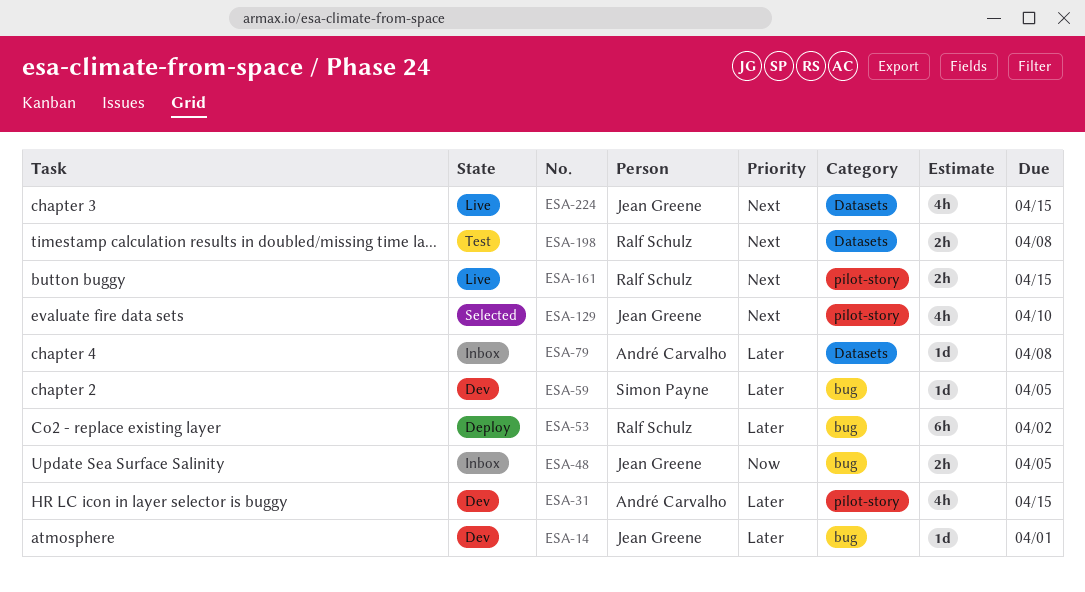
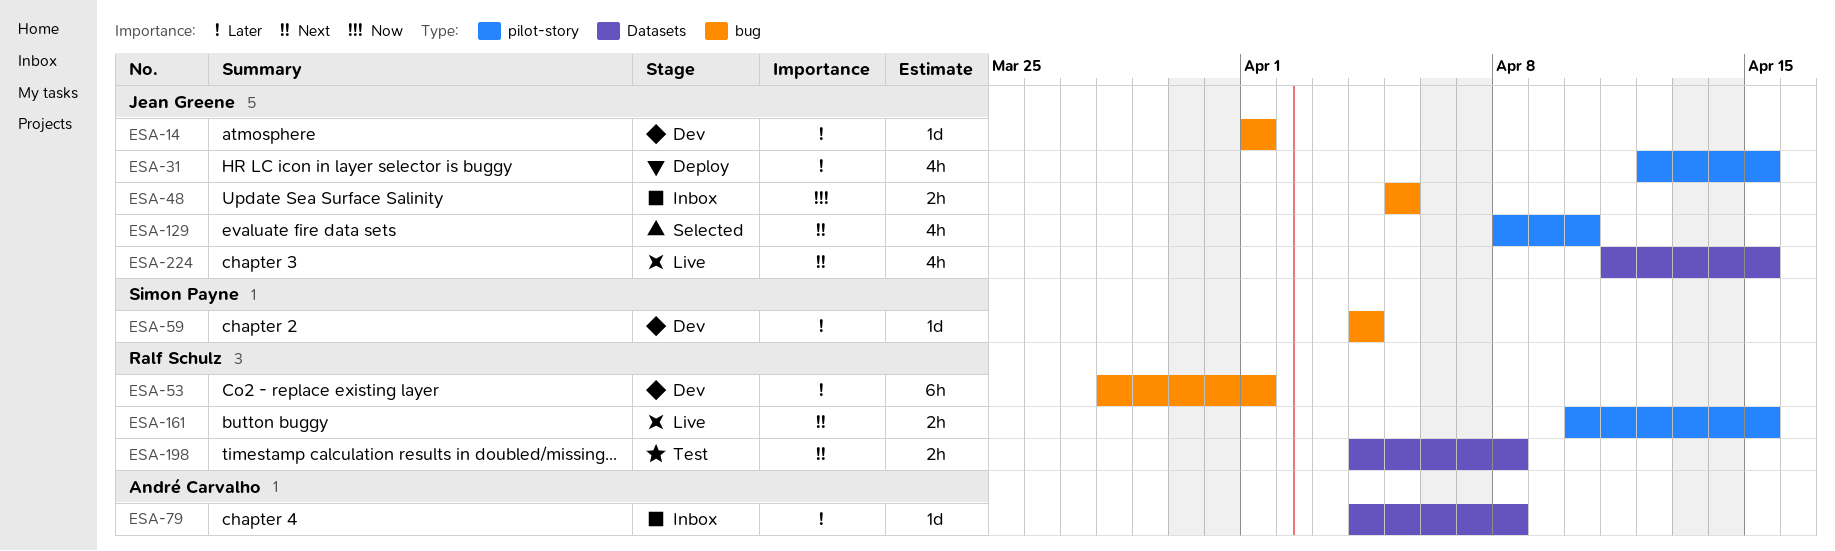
ESA-31, status: Dev -> Deploy
ESA-31, owner: André Carvalho -> Jean Greene
ESA-53, status: Deploy -> Dev
ESA-53, due: Apr 2 -> Apr 1
ESA-59, due: Apr 5 -> Apr 4

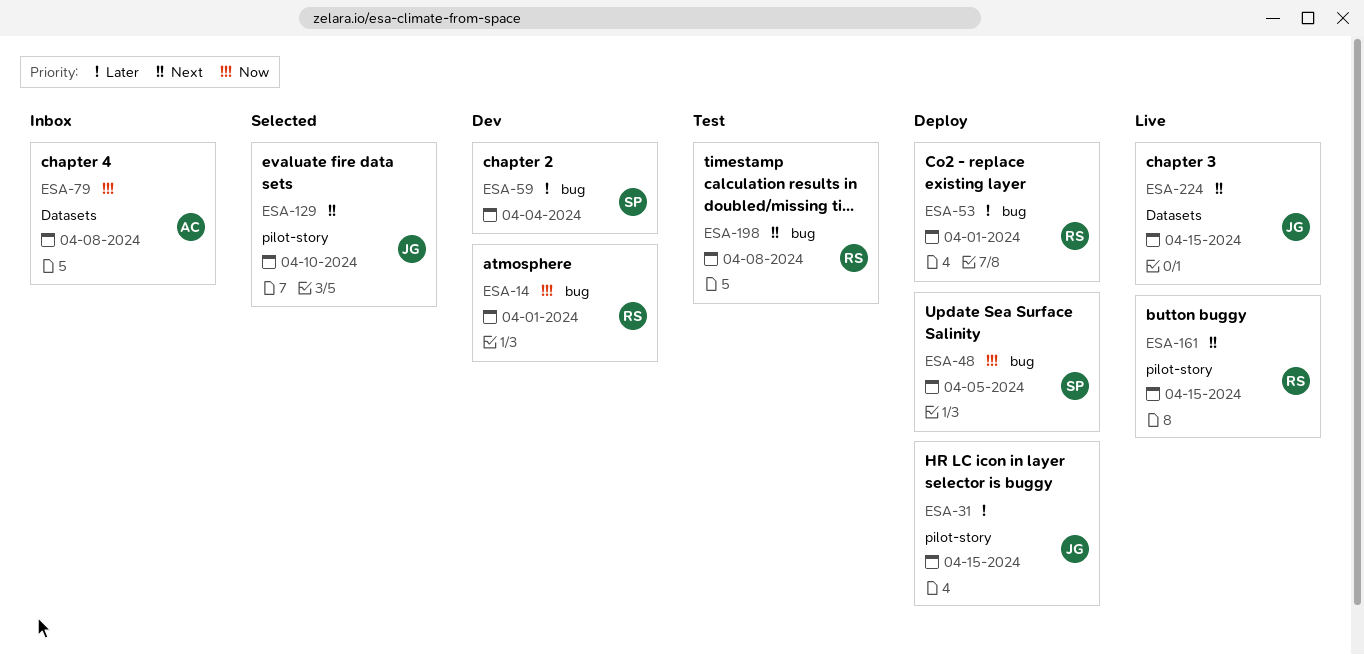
ESA-14, owner: Jean Greene -> Ralf Schulz
ESA-14, priority: Later -> Now
ESA-48, status: Inbox -> Deploy
ESA-48, owner: Jean Greene -> Simon Payne
ESA-53, status: Dev -> Deploy
ESA-79, priority: Later -> Now
ESA-198, label: Datasets -> bug

